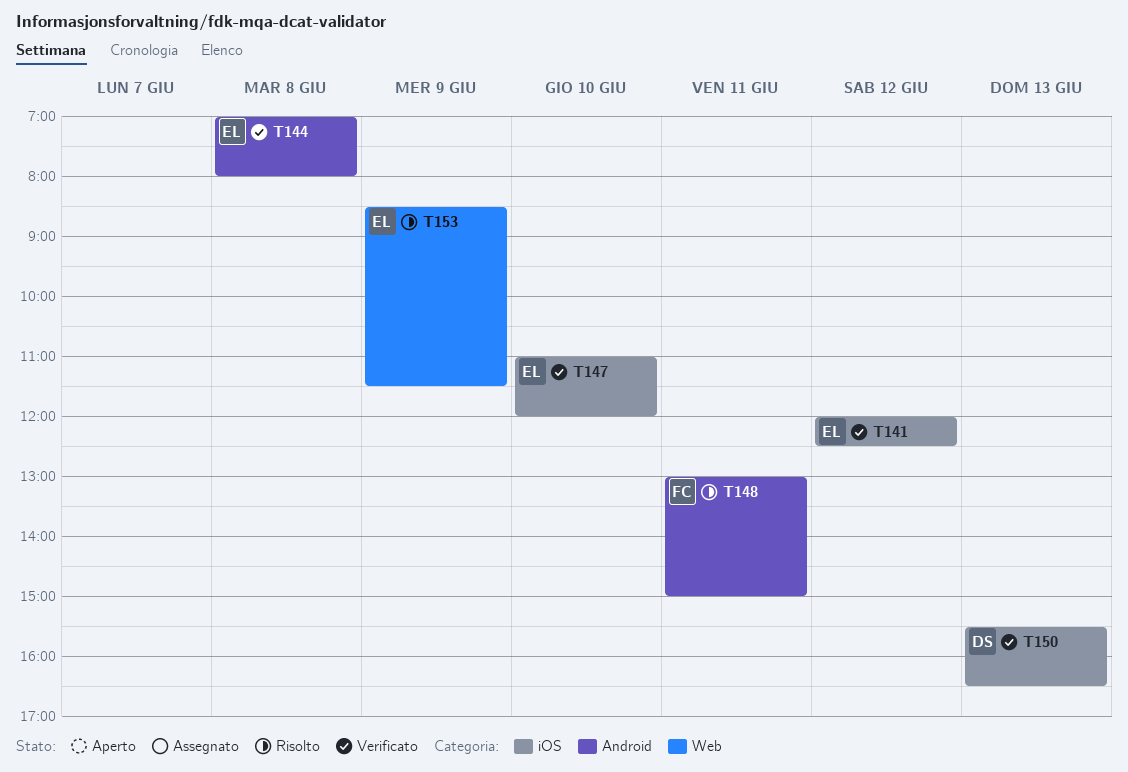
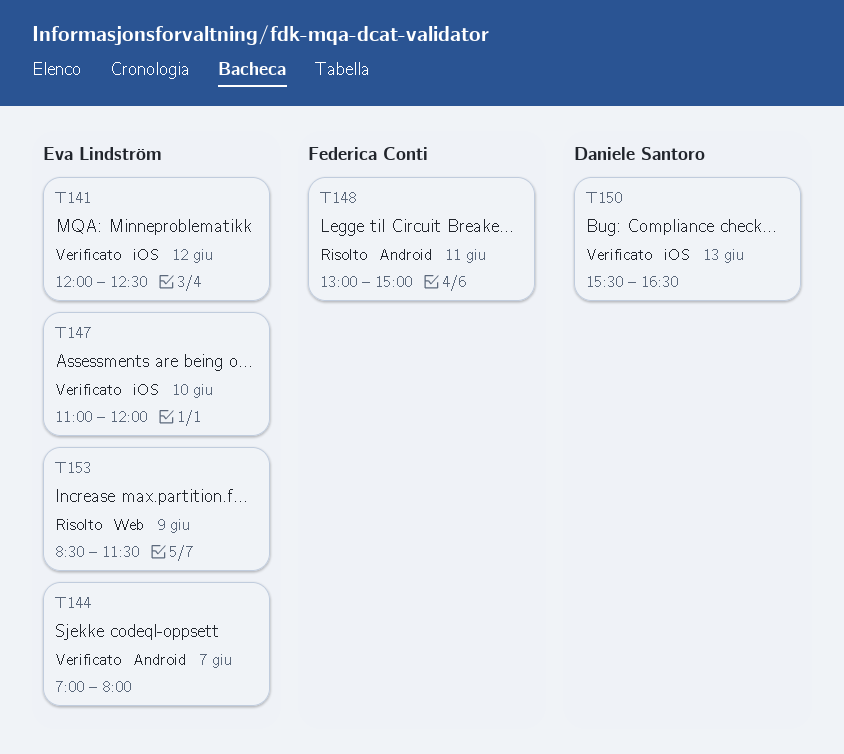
T144, day: Jun 8 -> Jun 7

